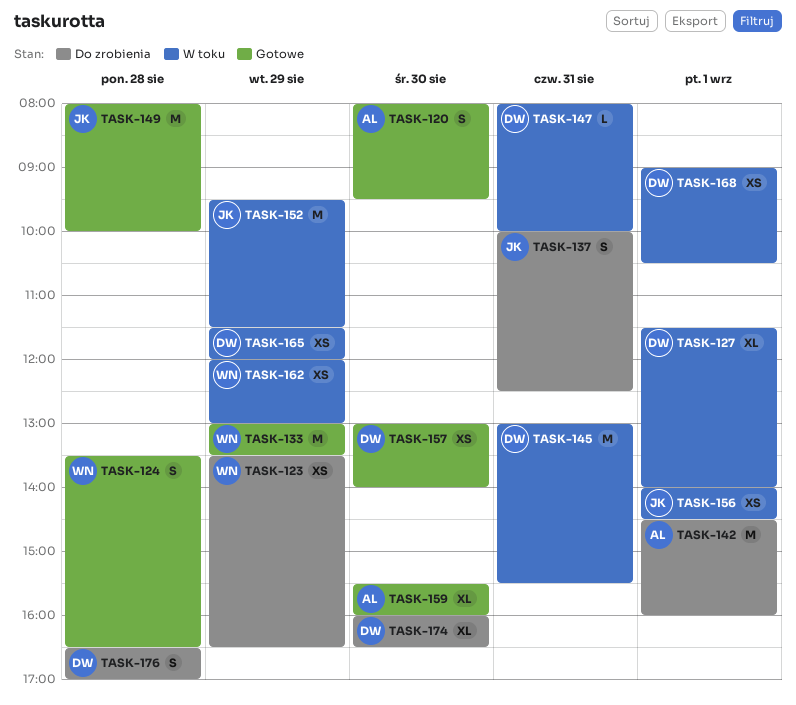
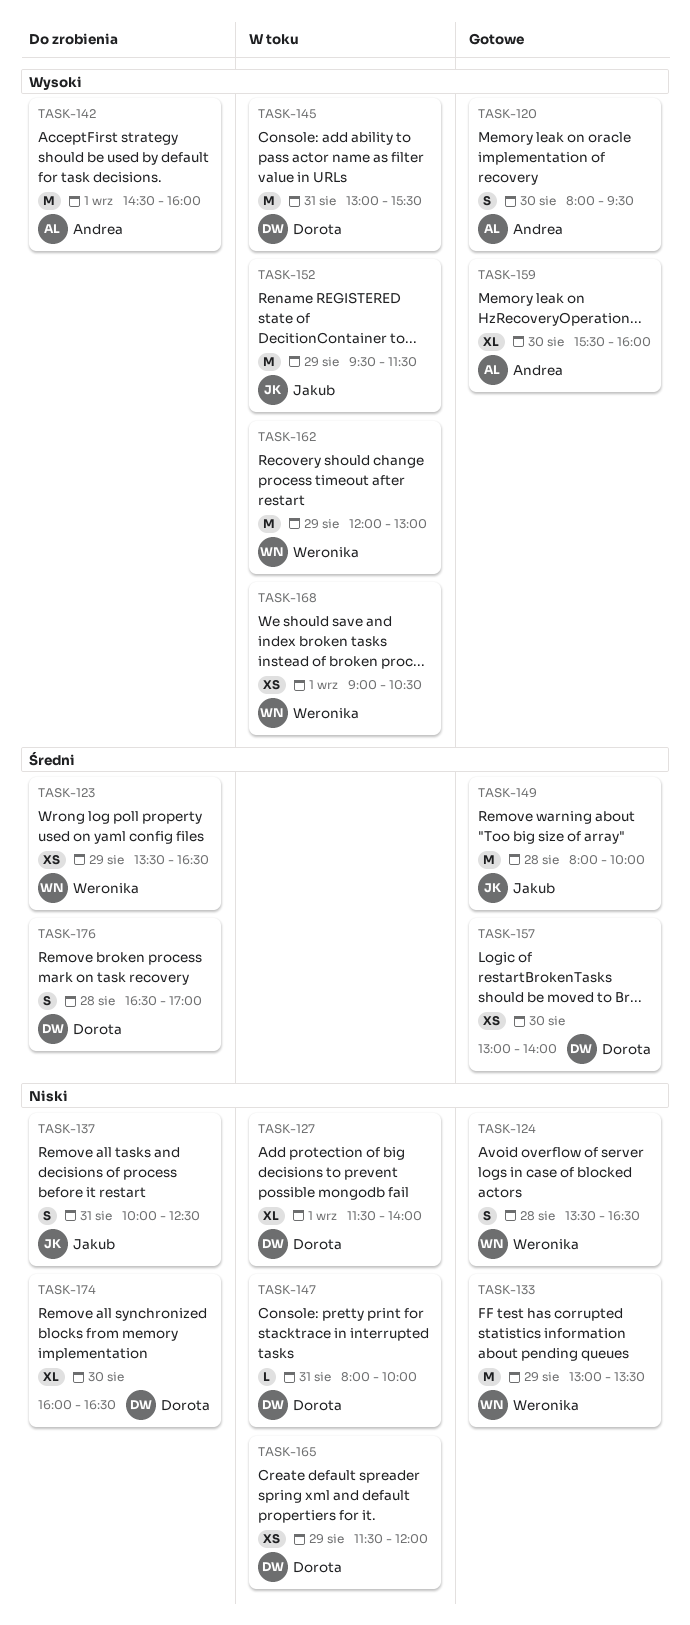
TASK-156: present -> none
TASK-162, estimate: XS -> M
TASK-168, owner: Dorota -> Weronika

